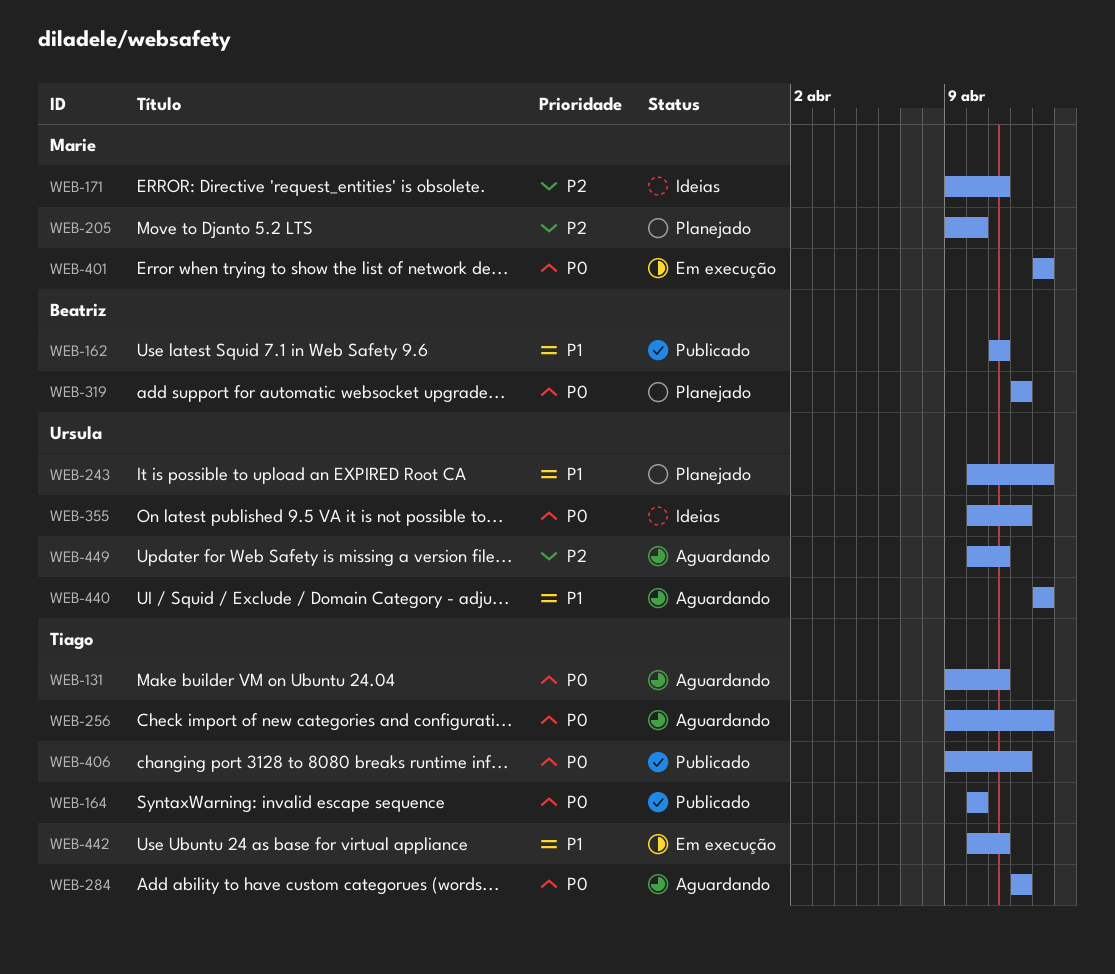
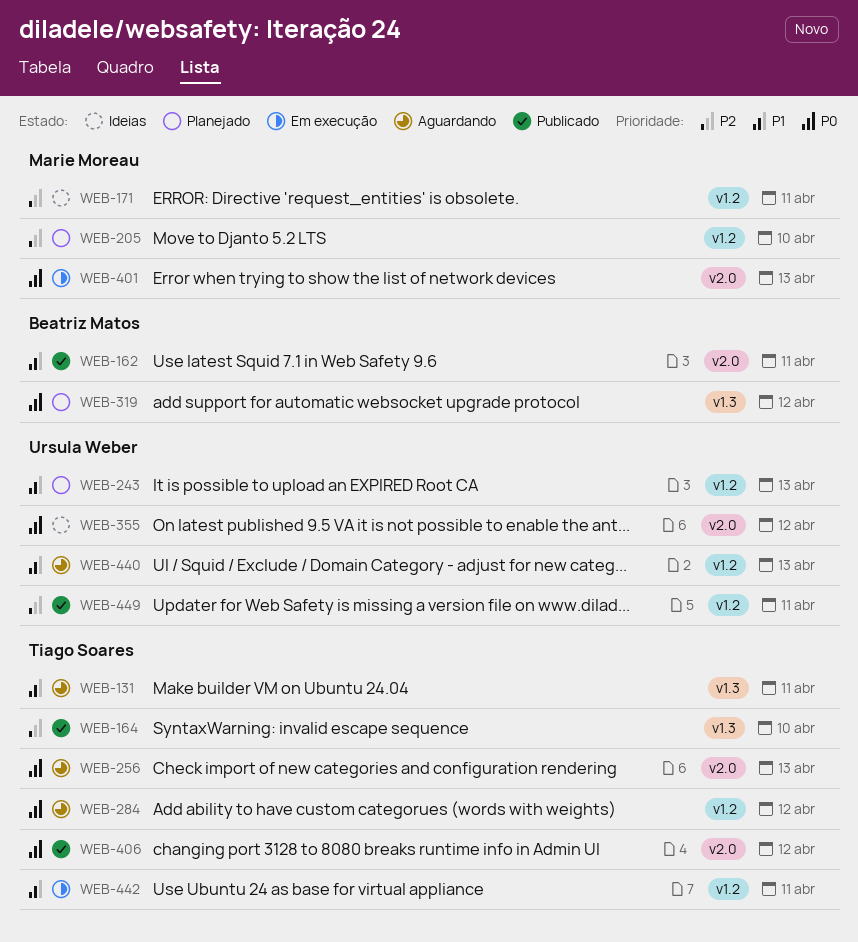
WEB-131, priority: P0 -> P1
WEB-164, priority: P0 -> P2
WEB-449, status: Aguardando -> Publicado

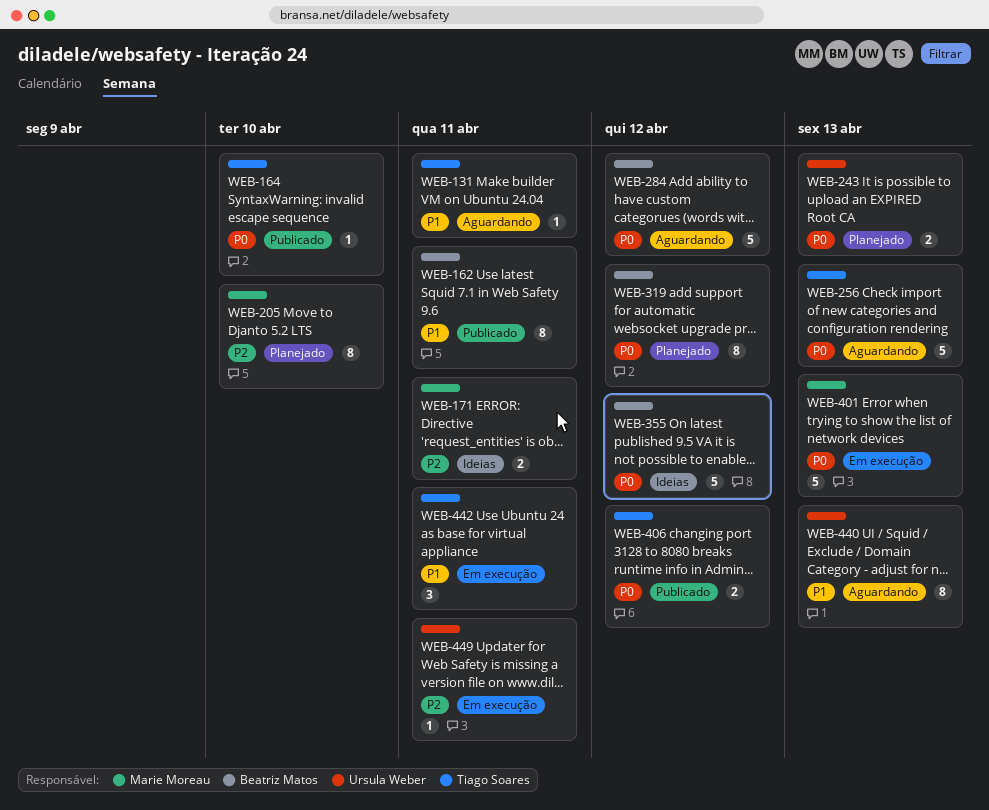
WEB-164, priority: P2 -> P0
WEB-243, priority: P1 -> P0
WEB-284, owner: Tiago Soares -> Beatriz Matos
WEB-355, owner: Ursula Weber -> Beatriz Matos
WEB-449, status: Publicado -> Em execução

